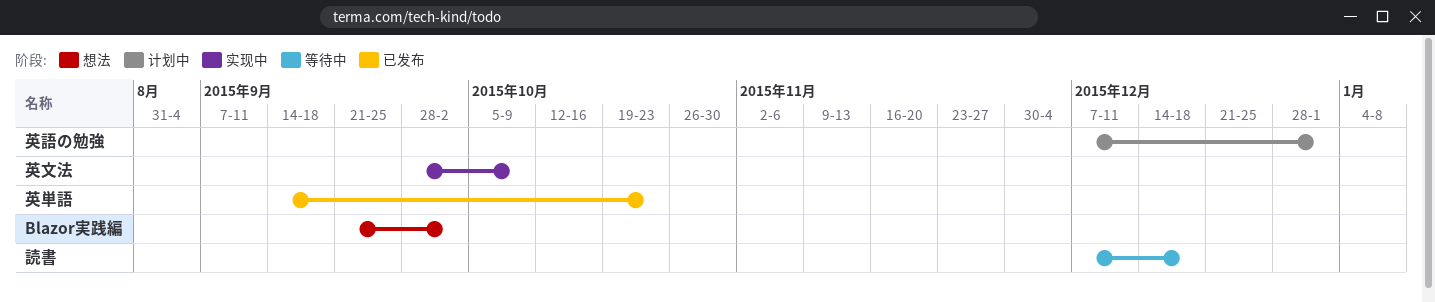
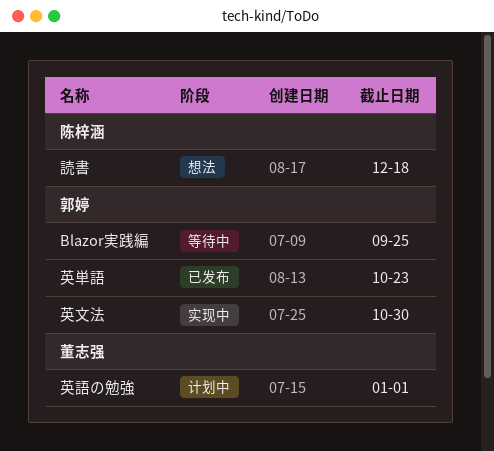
Blazor実践編, status: 想法 -> 等待中
Blazor実践編, due: Oct 2 -> Sep 25
英文法, due: Oct 9 -> Oct 30
読書, status: 等待中 -> 想法

